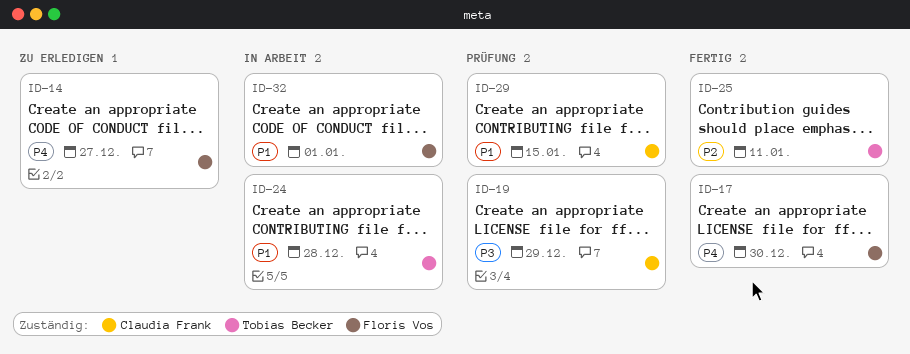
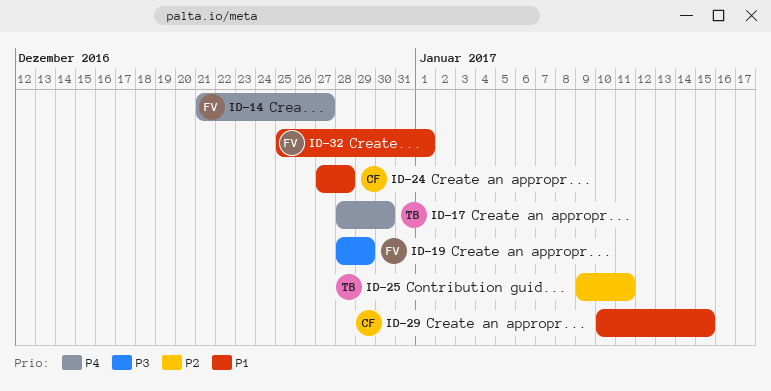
ID-17, owner: Floris Vos -> Tobias Becker
ID-19, owner: Claudia Frank -> Floris Vos
ID-24, owner: Tobias Becker -> Claudia Frank

